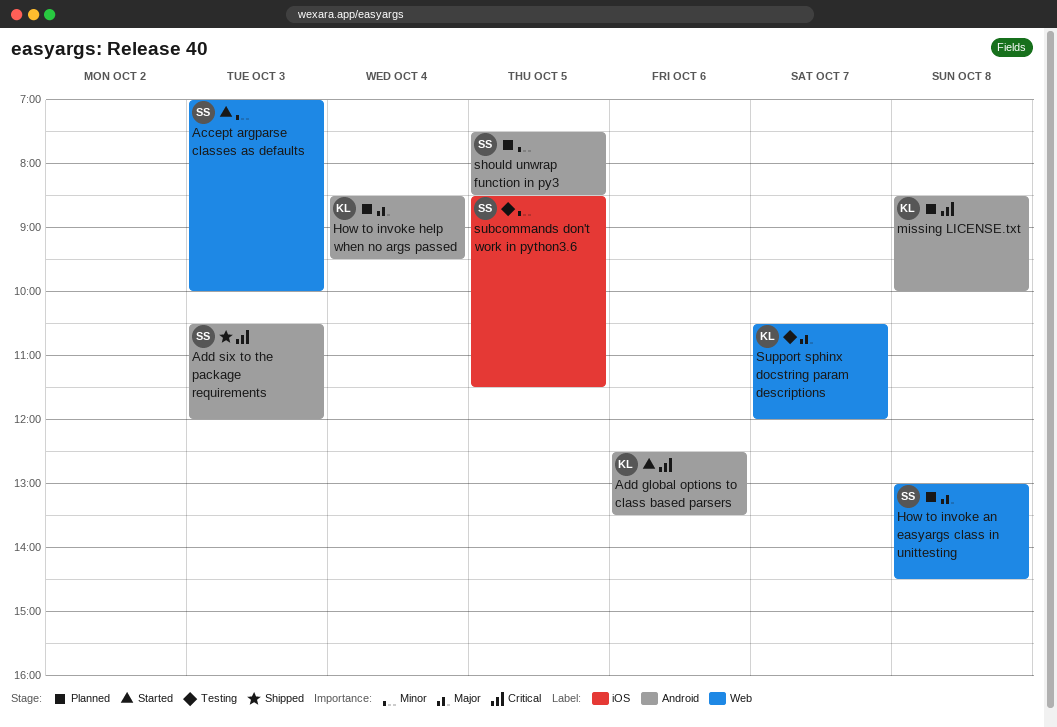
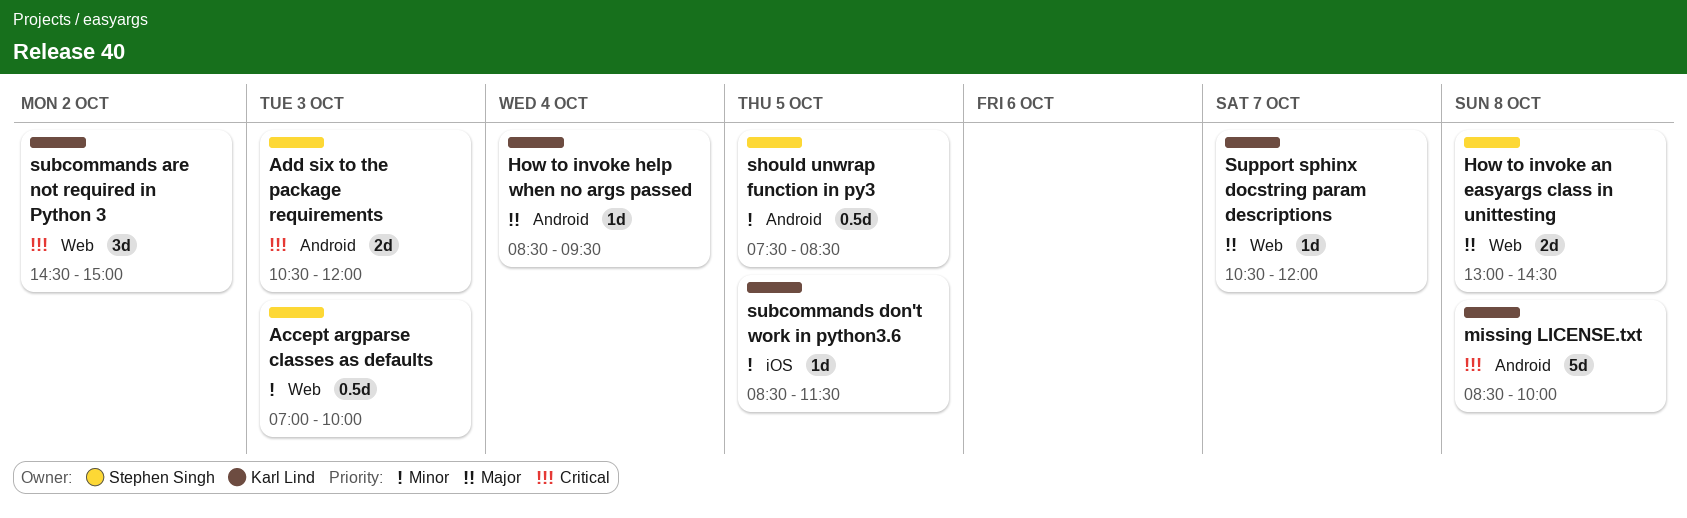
Add global options to class based parsers: present -> none
subcommands are not required in Python 3: none -> present
subcommands don't work in python3.6, owner: Stephen Singh -> Karl Lind

